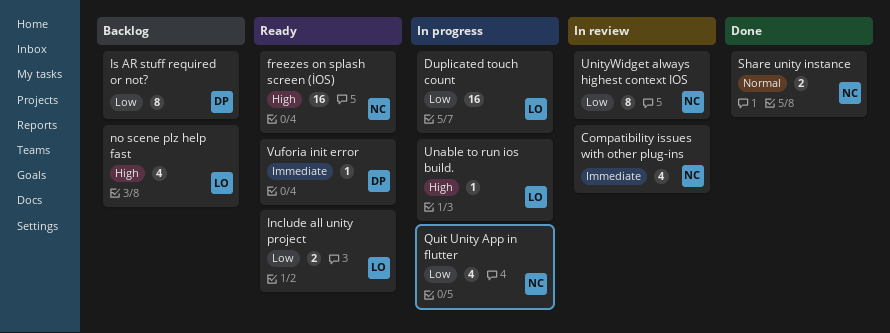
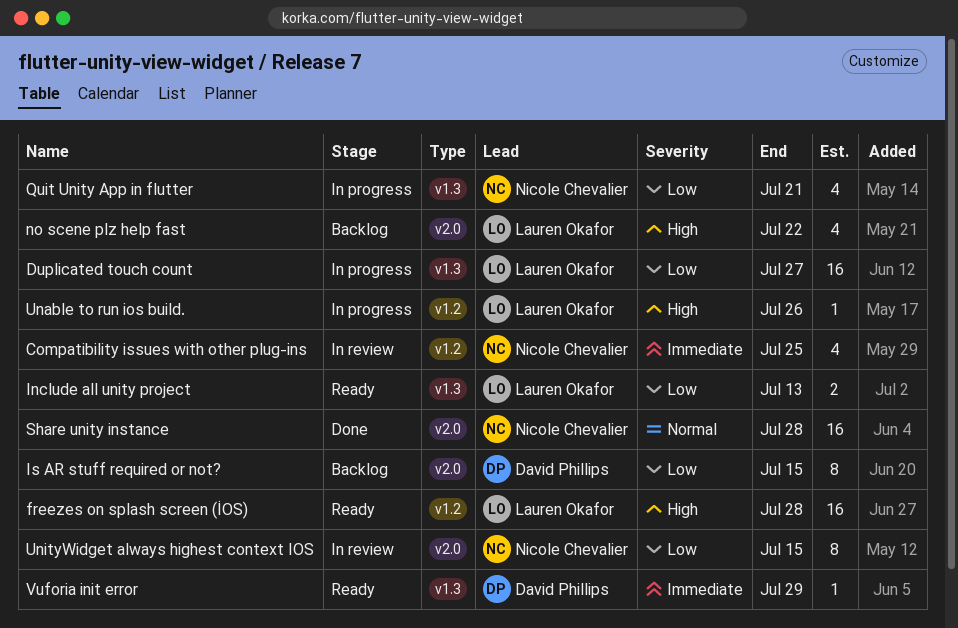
freezes on splash screen (İOS), owner: Nicole Chevalier -> Lauren Okafor
Share unity instance, estimate: 2 -> 16

